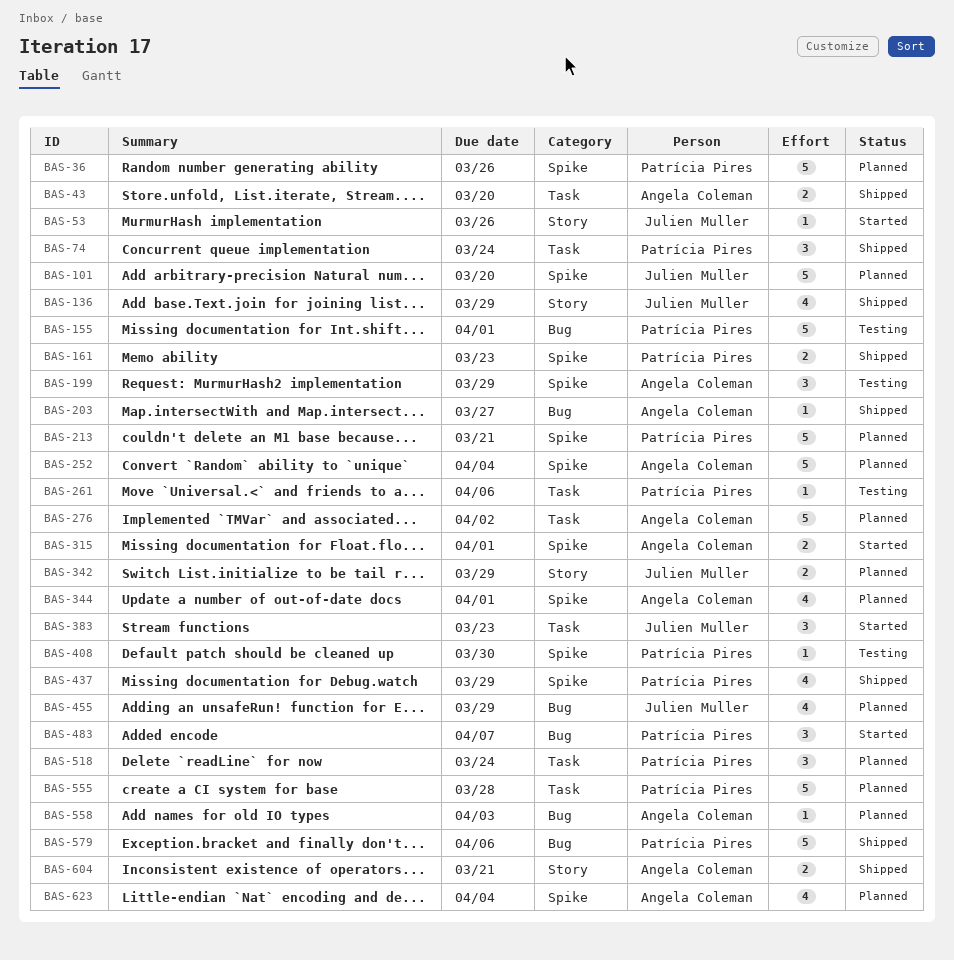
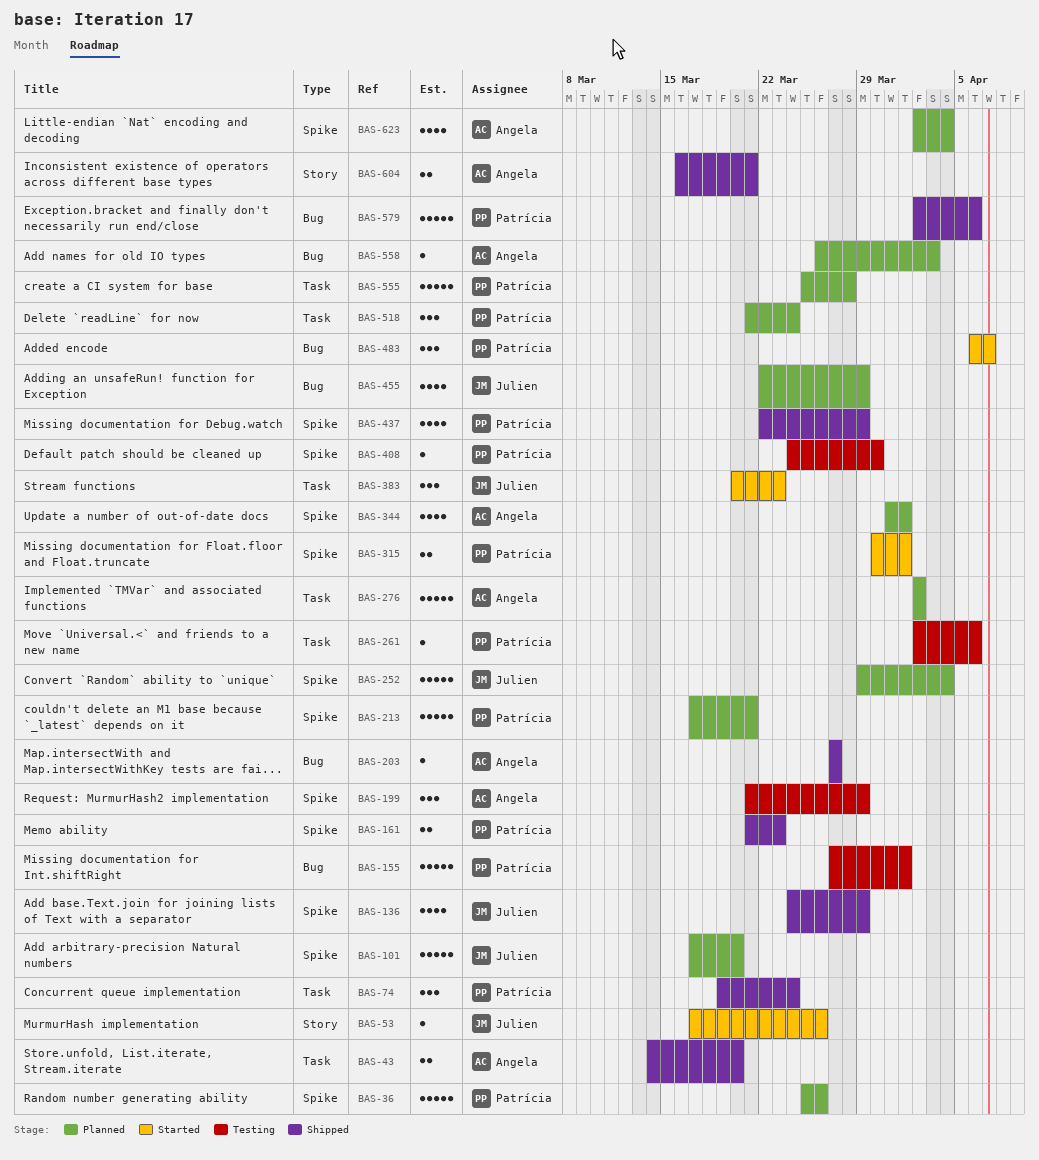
BAS-136, label: Story -> Spike
BAS-252, owner: Angela Coleman -> Julien Muller
BAS-315, owner: Angela Coleman -> Patrícia Pires
BAS-342: present -> none

